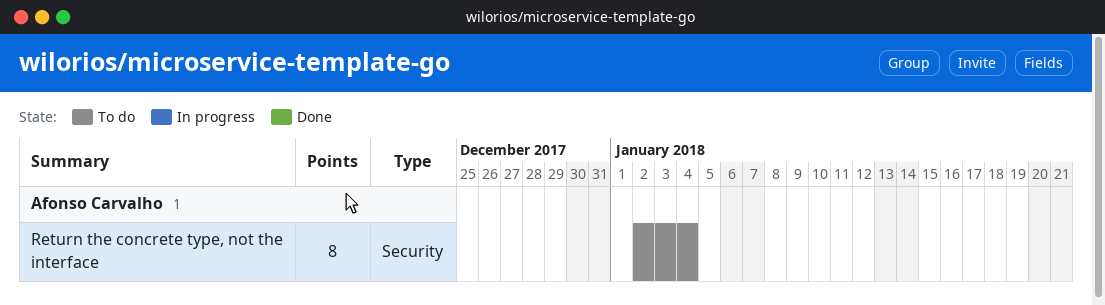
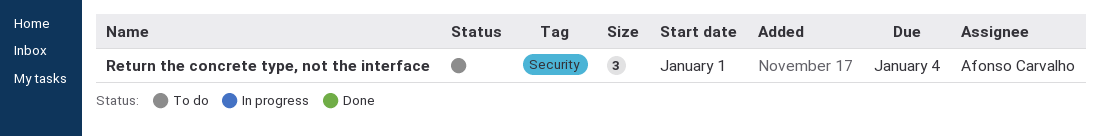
Return the concrete type, not the interface, estimate: 8 -> 3
Return the concrete type, not the interface, start: Jan 2 -> Jan 1

